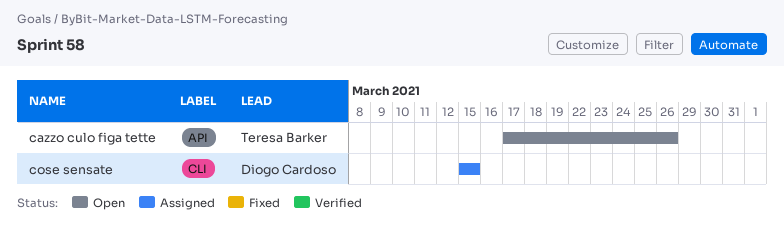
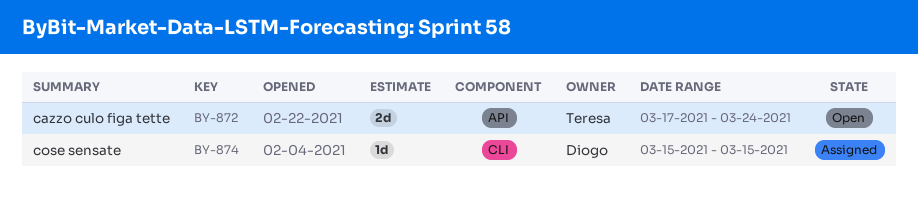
cazzo culo figa tette, due: Mar 26 -> Mar 24

